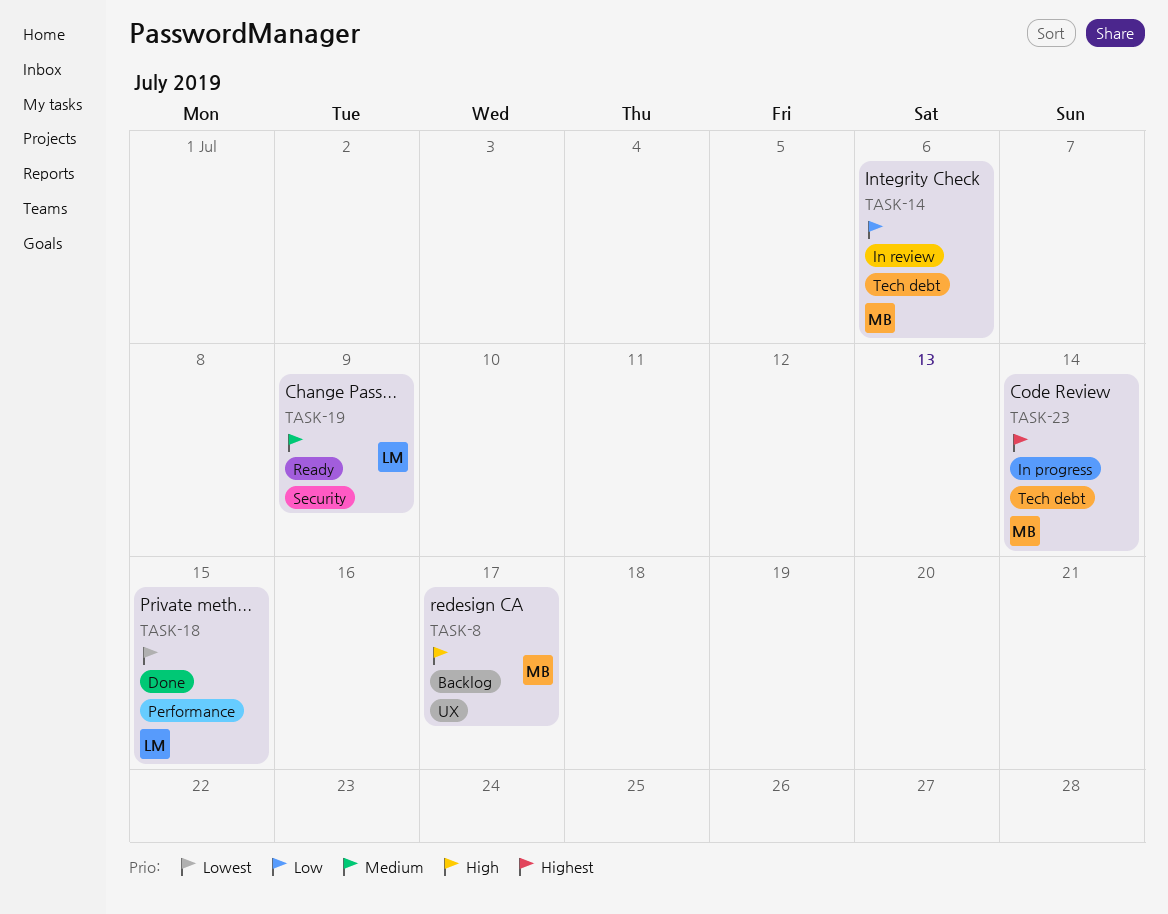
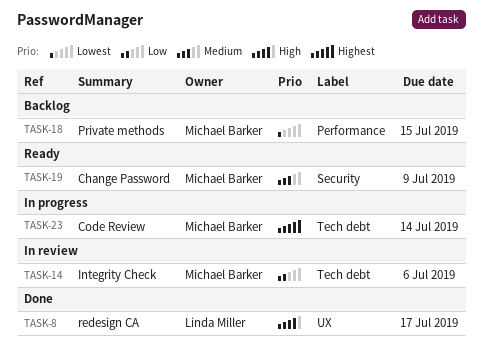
TASK-8, status: Backlog -> Done
TASK-8, owner: Michael Barker -> Linda Miller
TASK-18, status: Done -> Backlog
TASK-18, owner: Linda Miller -> Michael Barker
TASK-19, owner: Linda Miller -> Michael Barker

